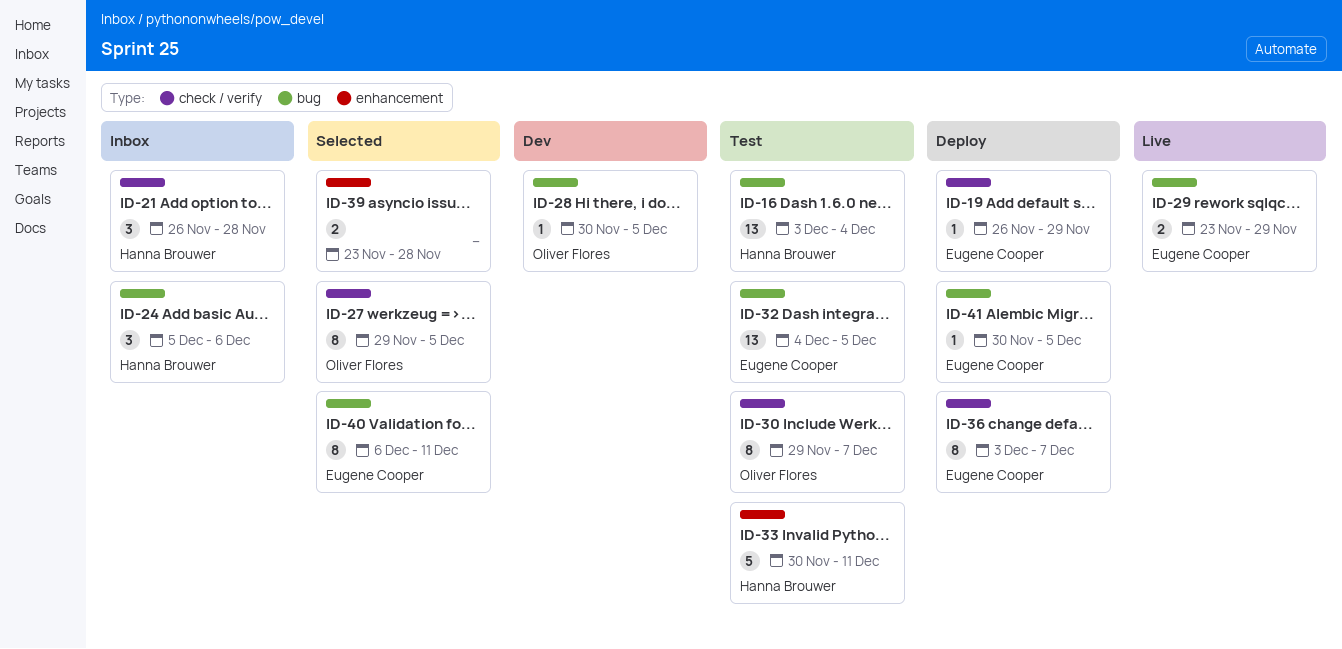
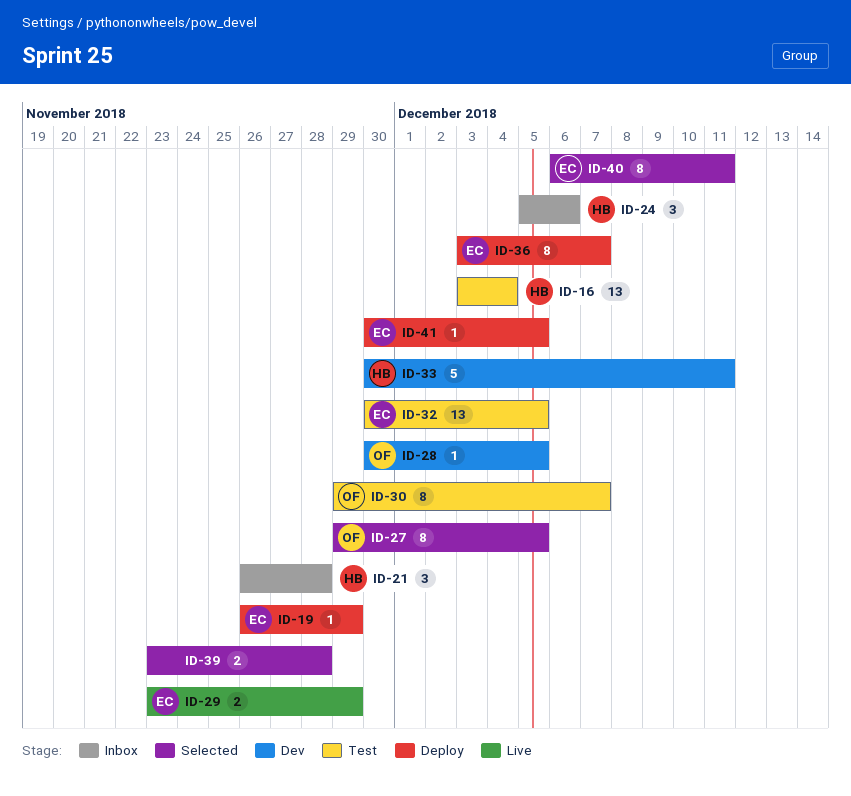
ID-32, start: Dec 4 -> Nov 30
ID-33, status: Test -> Dev

